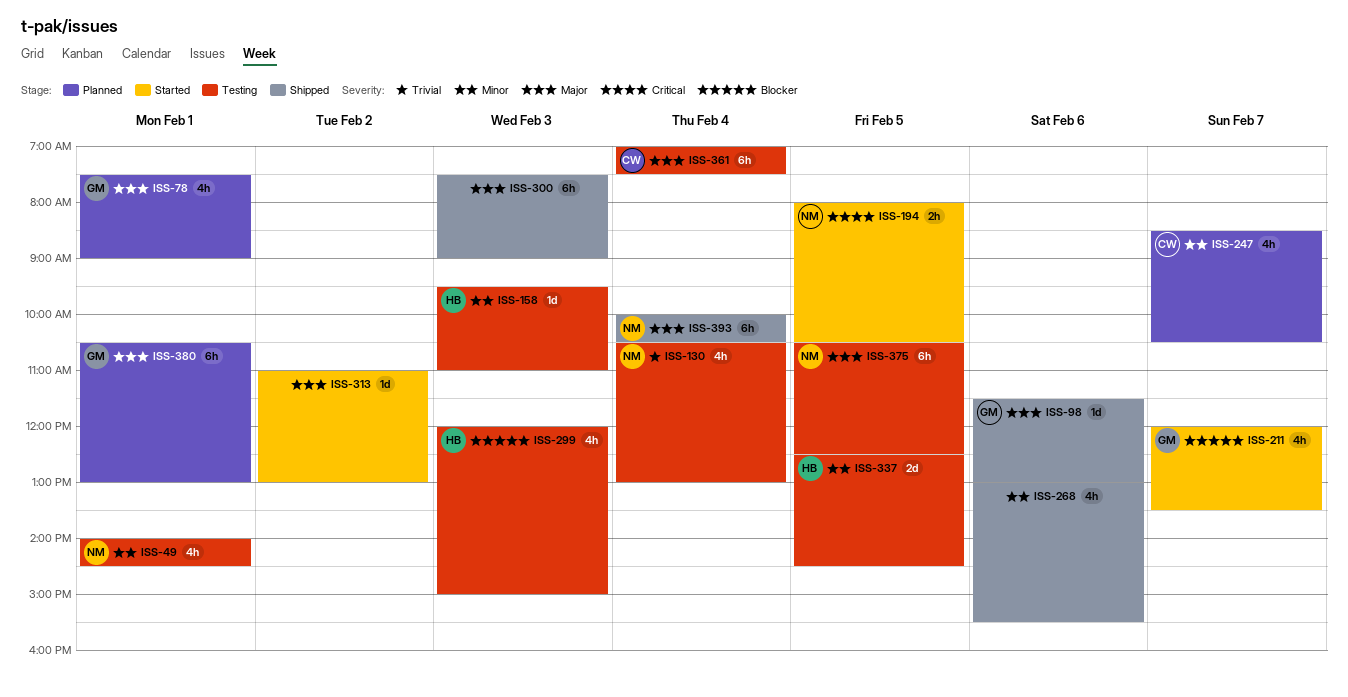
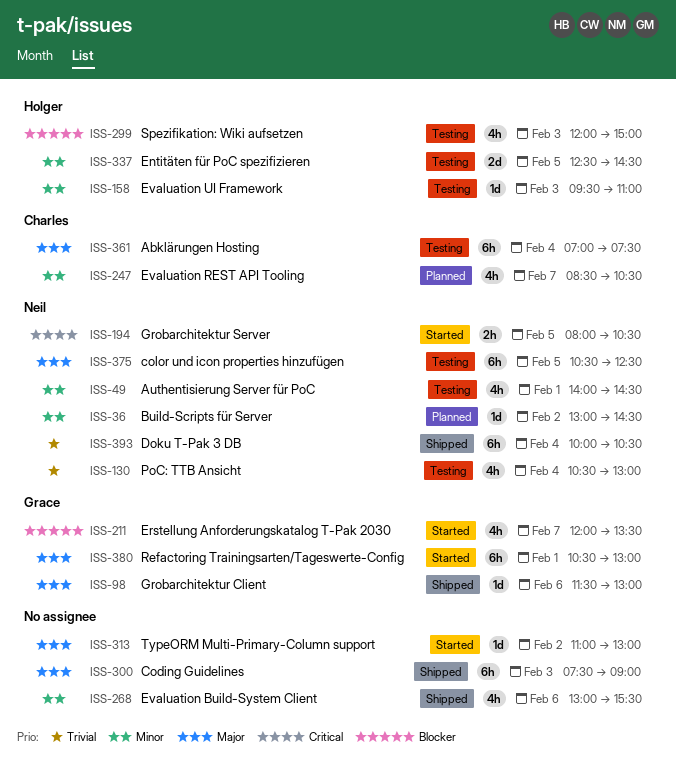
ISS-36: none -> present
ISS-78: present -> none
ISS-380, status: Planned -> Started
ISS-393, priority: Major -> Trivial

